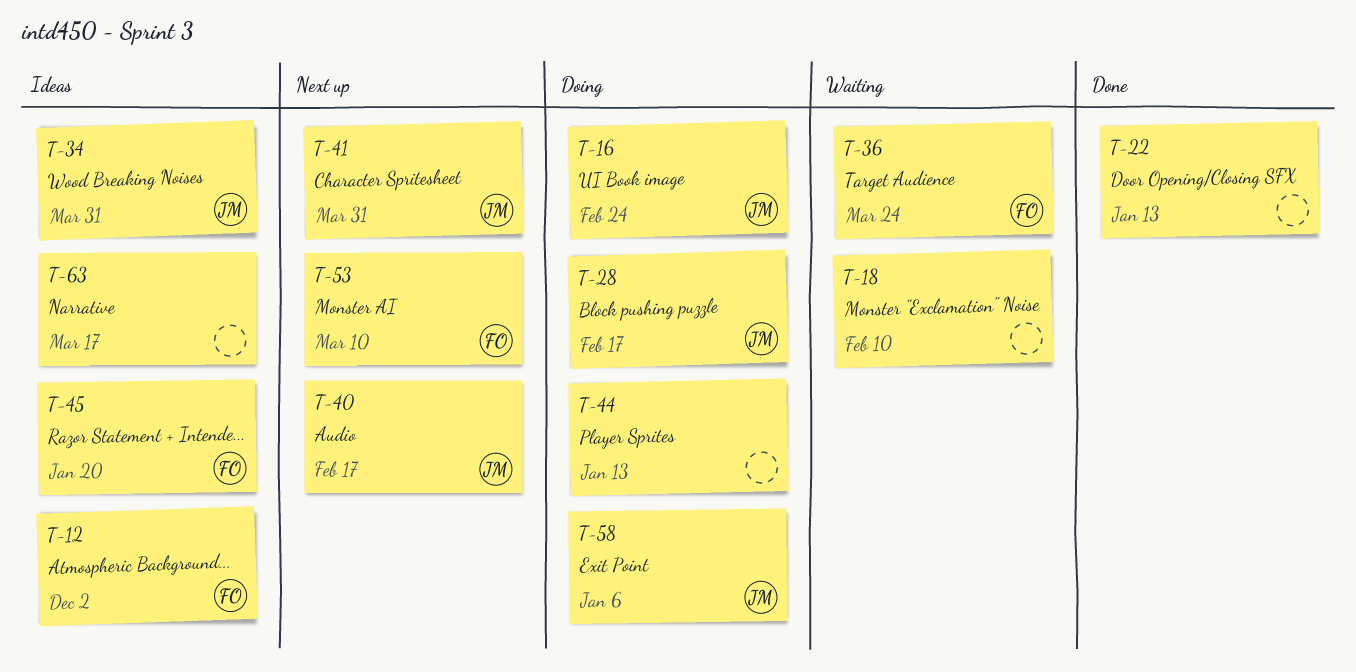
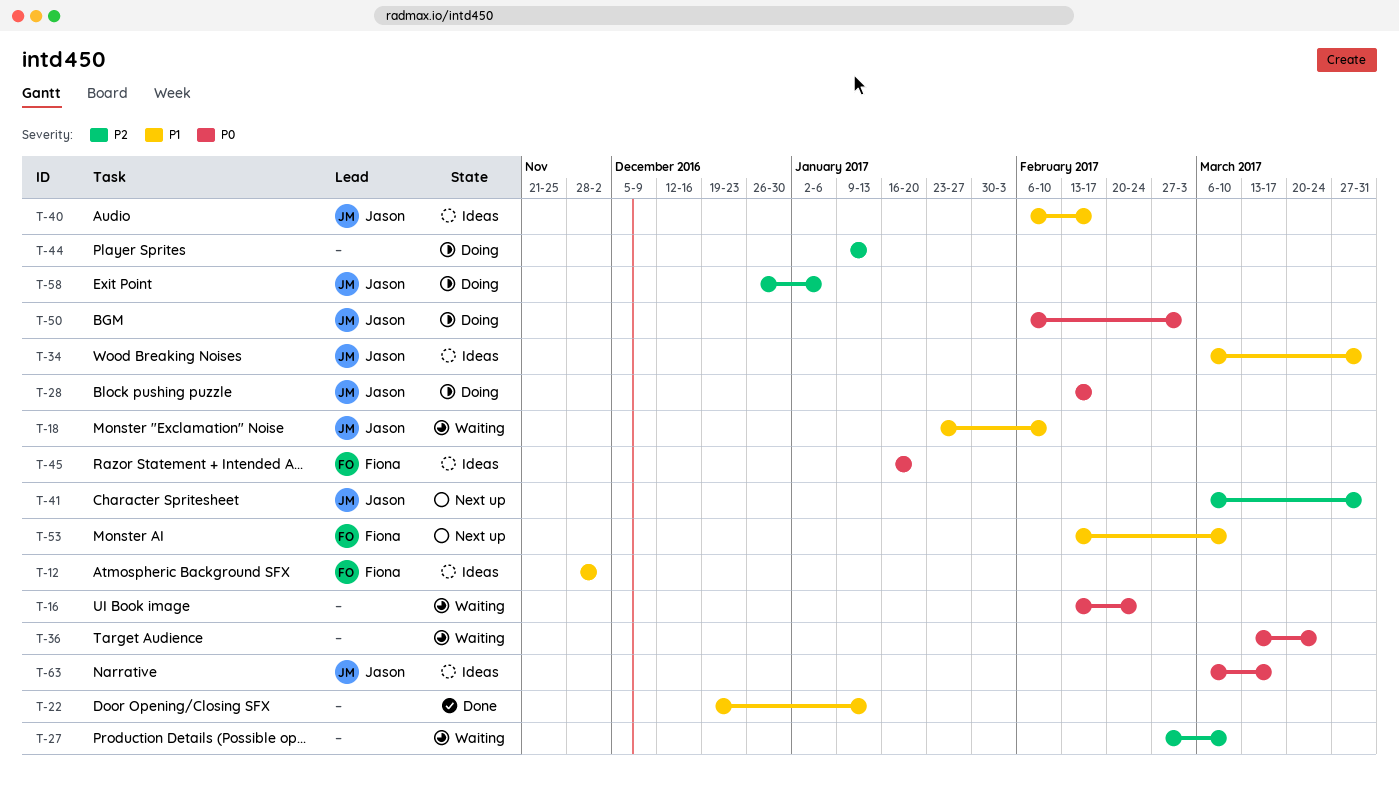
T-16, status: Doing -> Waiting
T-16, owner: Jason -> none
T-18, owner: none -> Jason
T-27: none -> present
T-36, owner: Fiona -> none
T-40, status: Next up -> Ideas
T-50: none -> present
T-63, owner: none -> Jason

